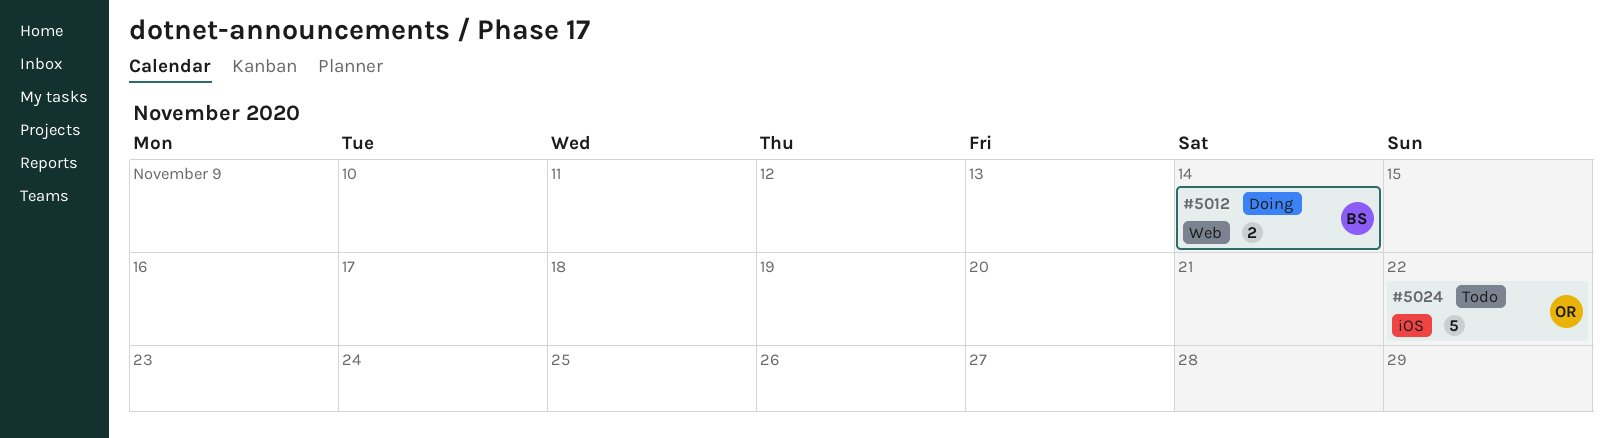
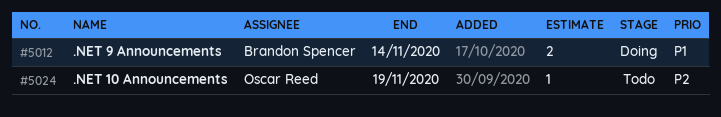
#5024, estimate: 5 -> 1
#5024, due: Nov 22 -> Nov 19

